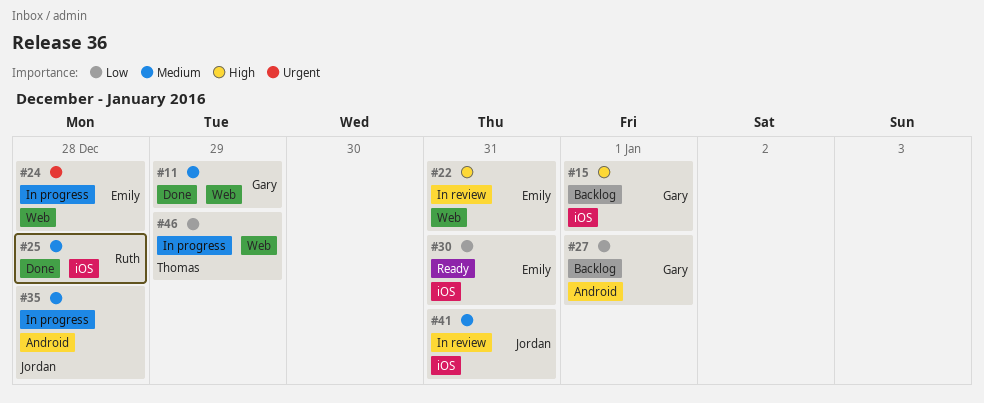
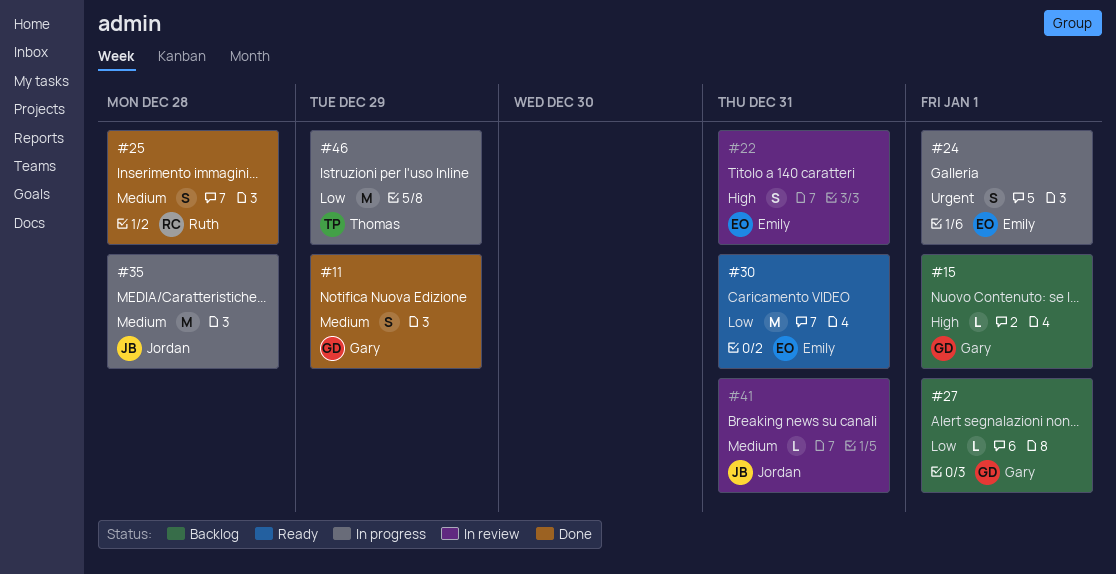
#24, due: Dec 28 -> Jan 1

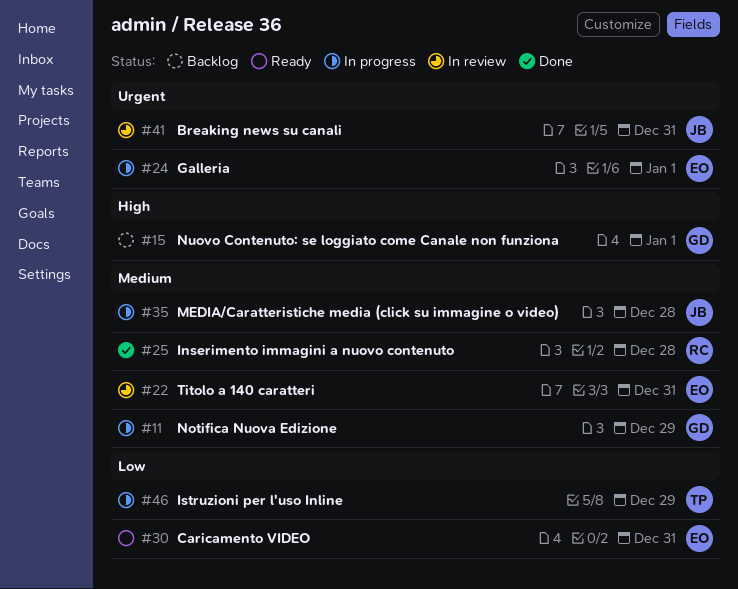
#11, status: Done -> In progress
#22, priority: High -> Medium
#27: present -> none
#41, priority: Medium -> Urgent

